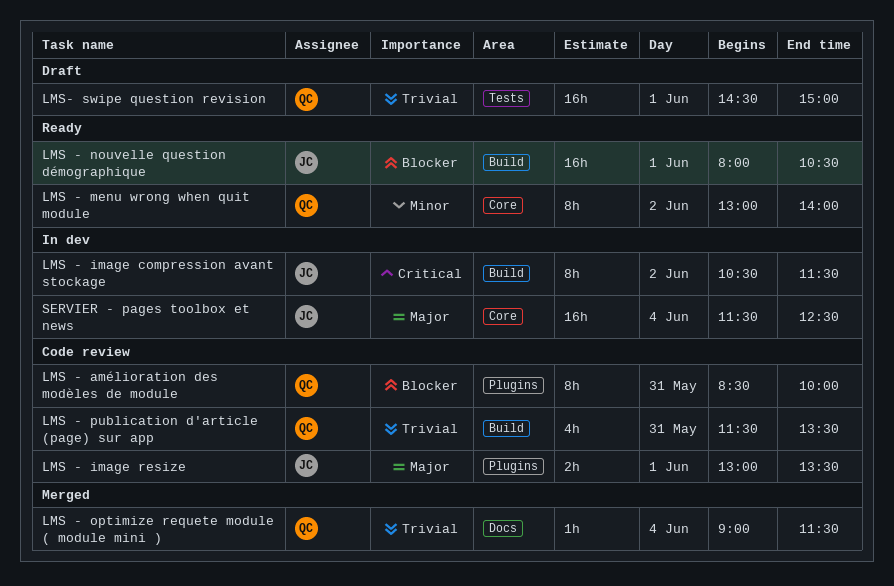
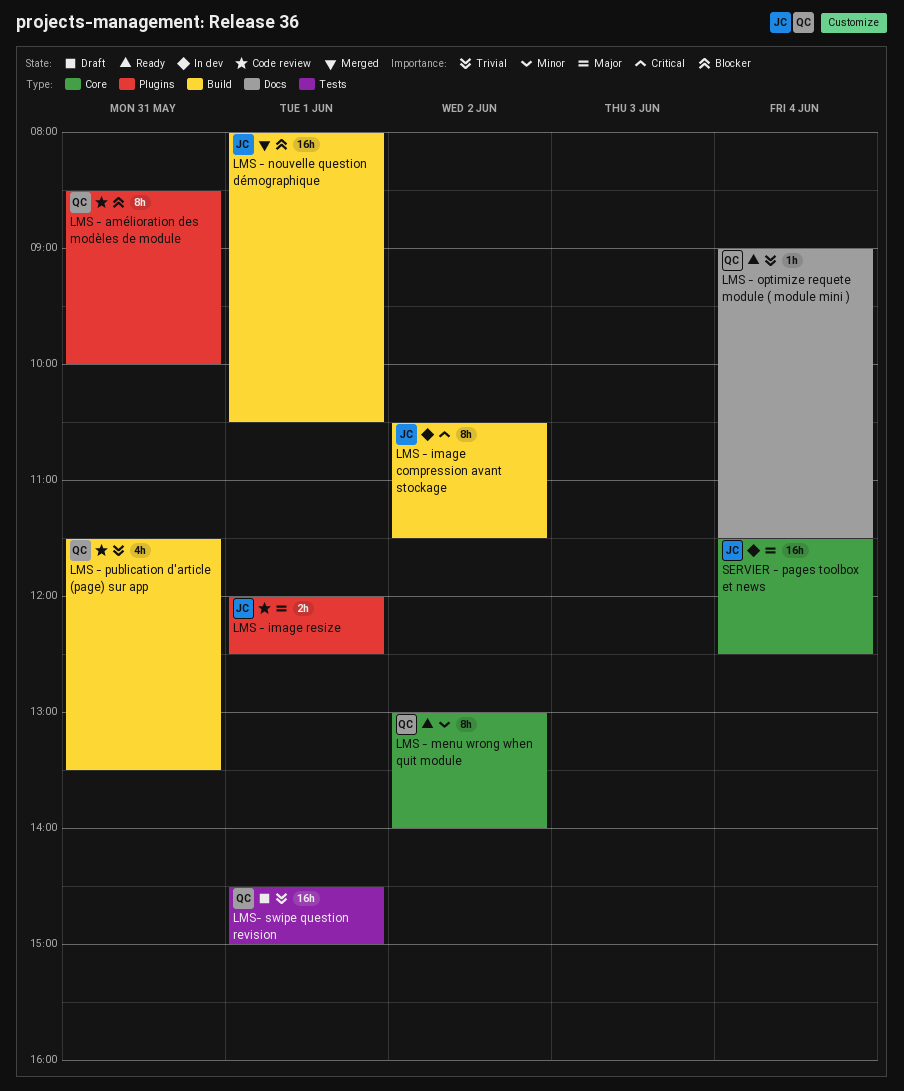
LMS - image resize, begins: 13:00 -> 12:00
LMS - image resize, ends: 13:30 -> 12:30
LMS - nouvelle question démographique, status: Ready -> Merged
LMS - optimize requete module ( module mini ), status: Merged -> Ready

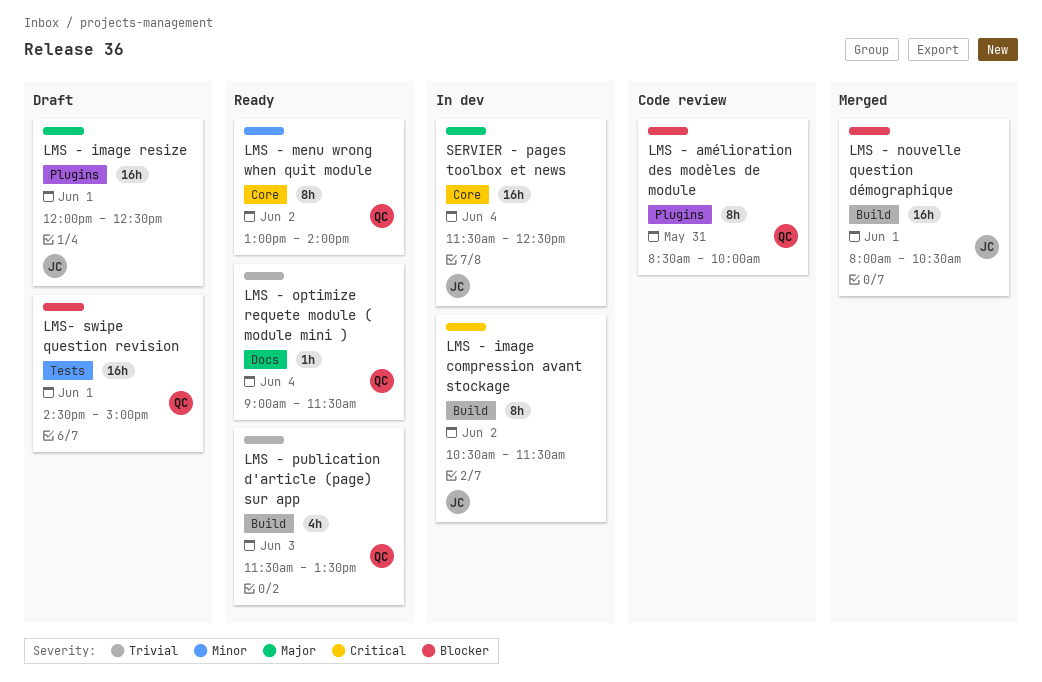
LMS - image resize, status: Code review -> Draft
LMS - image resize, estimate: 2h -> 16h
LMS - publication d'article (page) sur app, status: Code review -> Ready
LMS - publication d'article (page) sur app, day: May 31 -> Jun 3
LMS- swipe question revision, priority: Trivial -> Blocker

